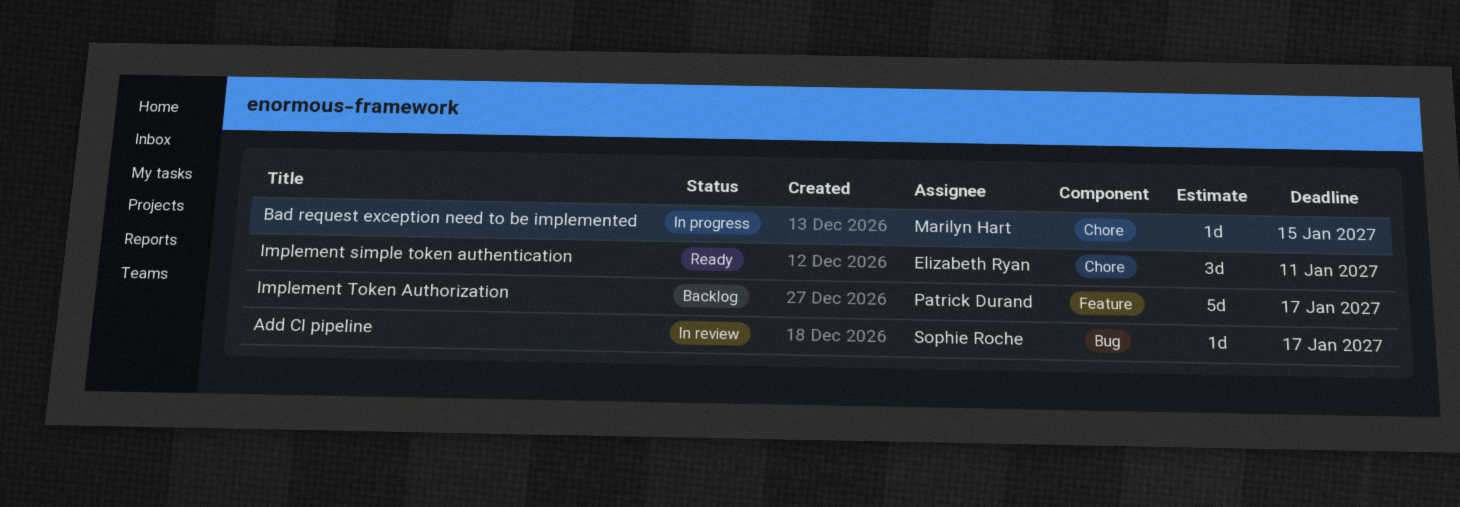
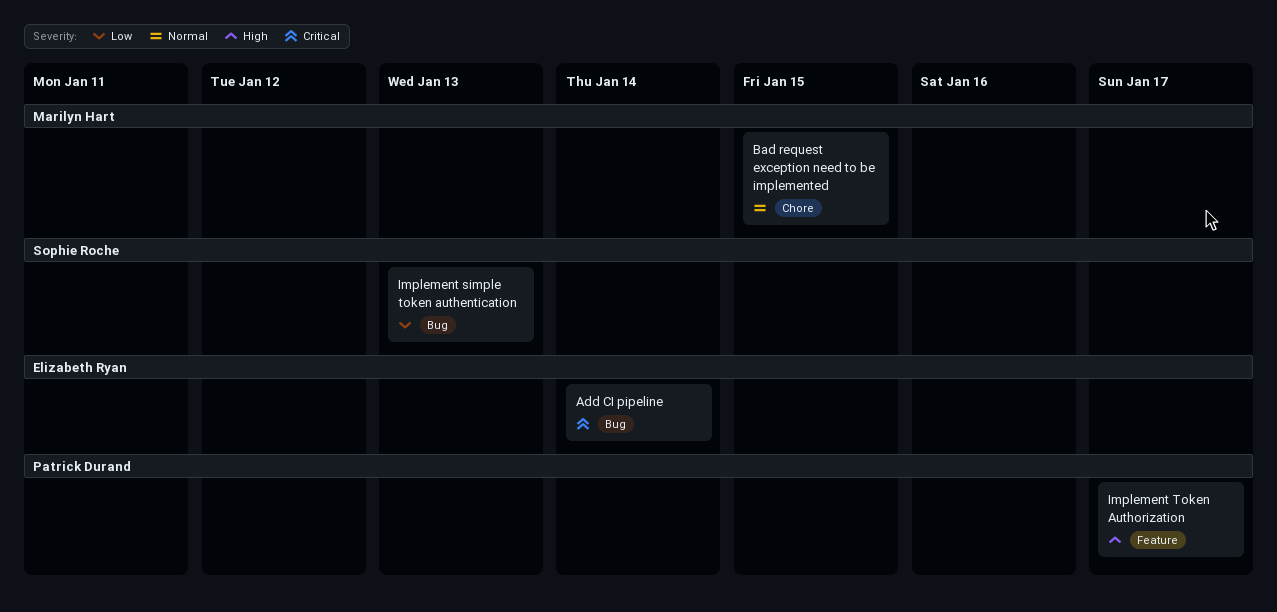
Add CI pipeline, owner: Sophie Roche -> Elizabeth Ryan
Add CI pipeline, due: Jan 17 -> Jan 14
Implement simple token authentication, owner: Elizabeth Ryan -> Sophie Roche
Implement simple token authentication, label: Chore -> Bug
Implement simple token authentication, due: Jan 11 -> Jan 13

